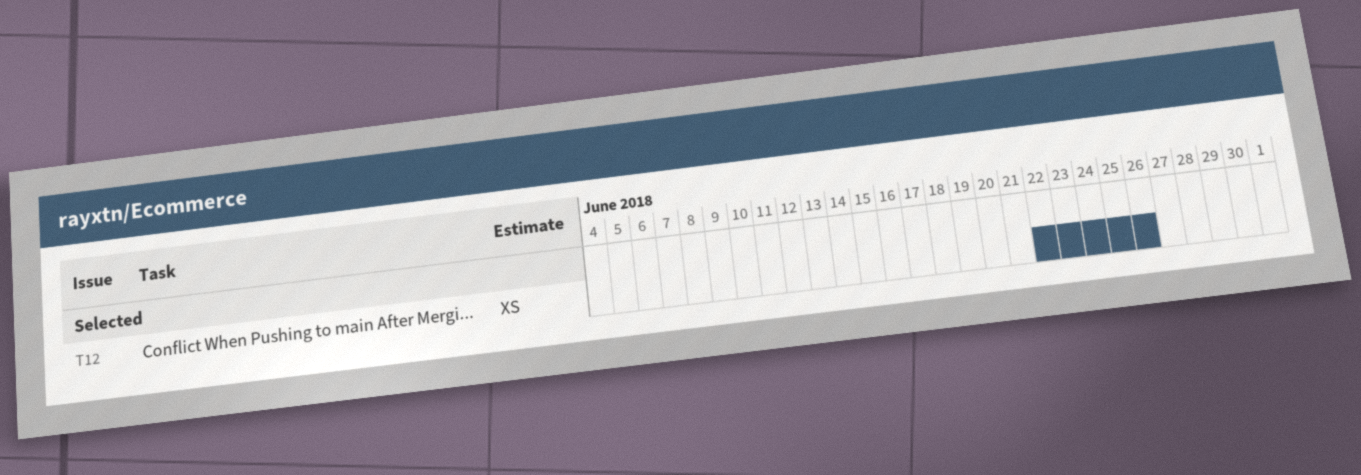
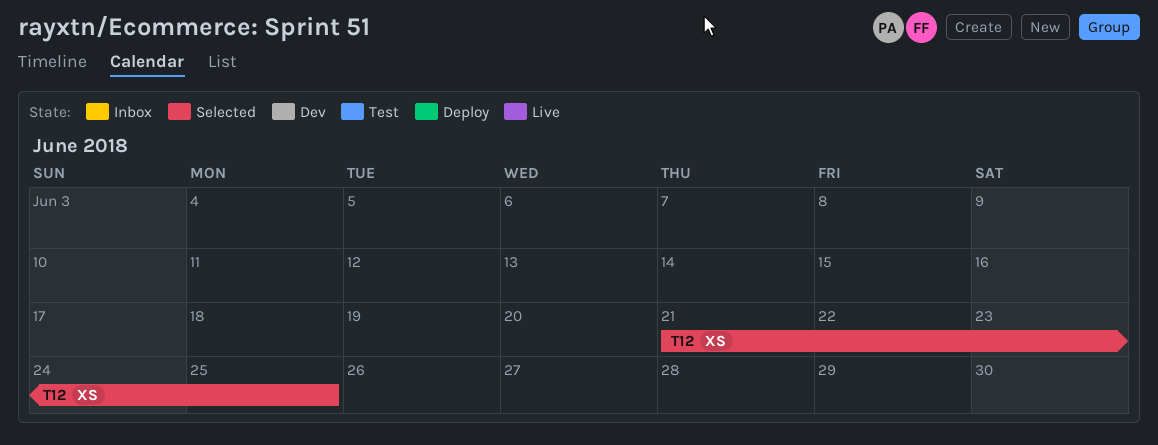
T12, start: Jun 22 -> Jun 21
T12, due: Jun 26 -> Jun 25

